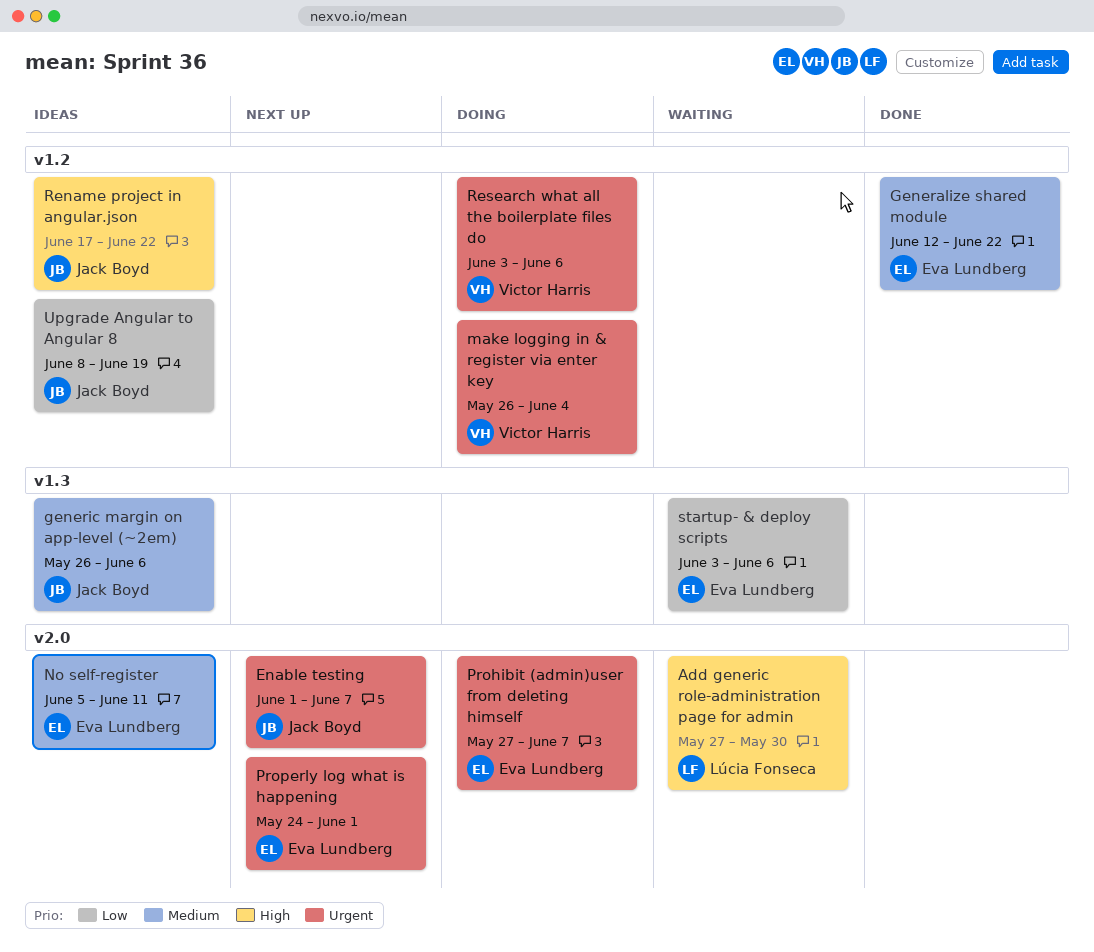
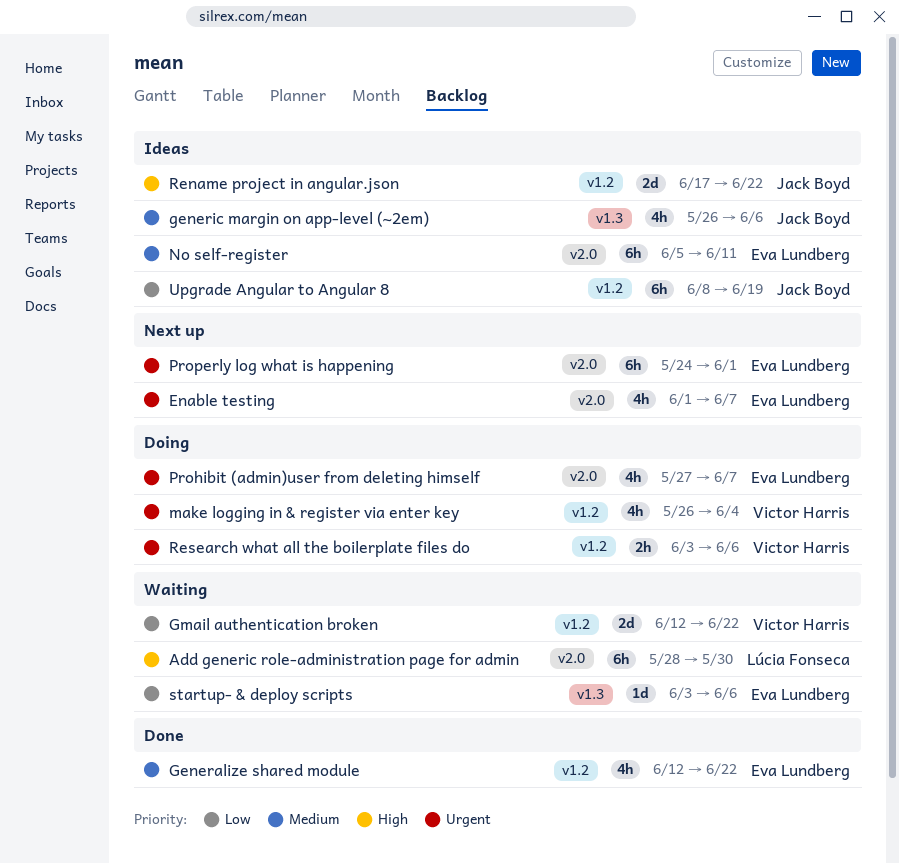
Add generic role-administration page for admin, start: May 27 -> May 28
Enable testing, owner: Jack Boyd -> Eva Lundberg
Gmail authentication broken: none -> present

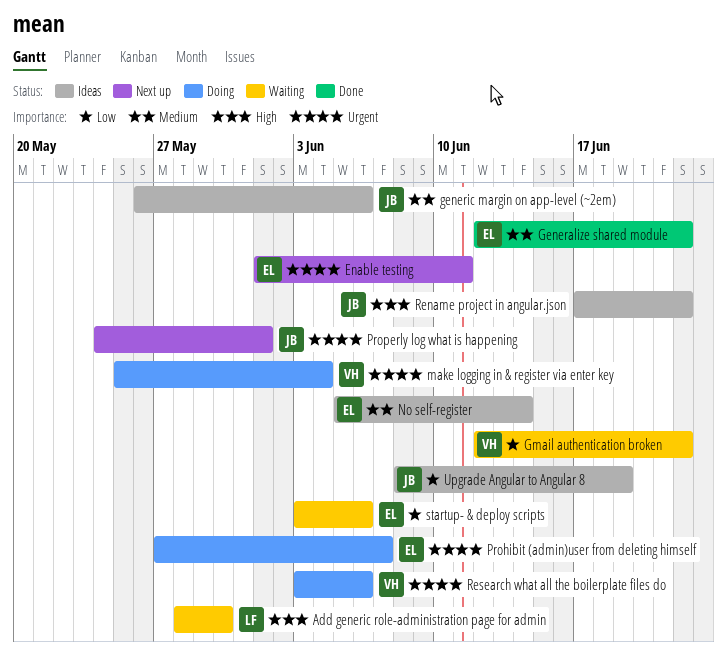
Enable testing, due: Jun 7 -> Jun 11
make logging in & register via enter key, start: May 26 -> May 25
No self-register, due: Jun 11 -> Jun 14
Properly log what is happening, owner: Eva Lundberg -> Jack Boyd

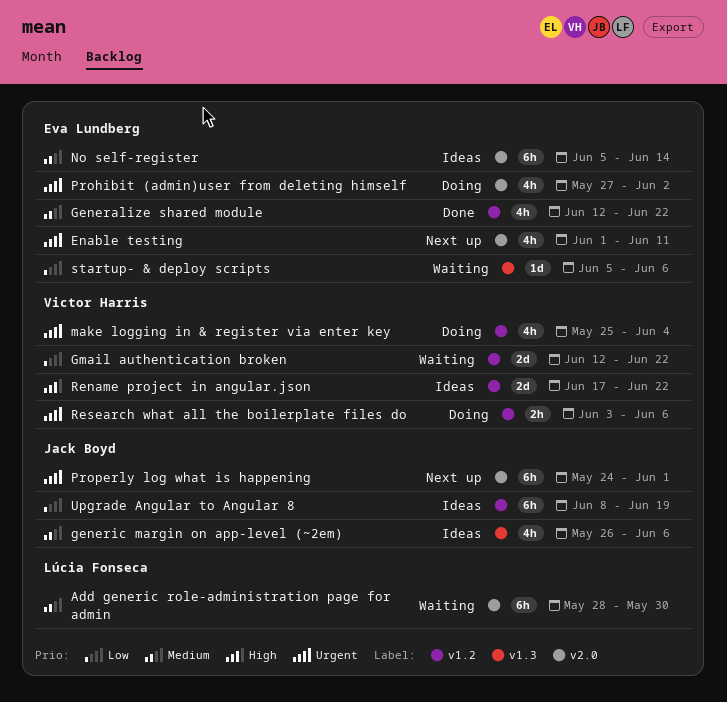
Add generic role-administration page for admin, priority: High -> Medium
Prohibit (admin)user from deleting himself, due: Jun 7 -> Jun 2
Rename project in angular.json, owner: Jack Boyd -> Victor Harris
startup- & deploy scripts, start: Jun 3 -> Jun 5

